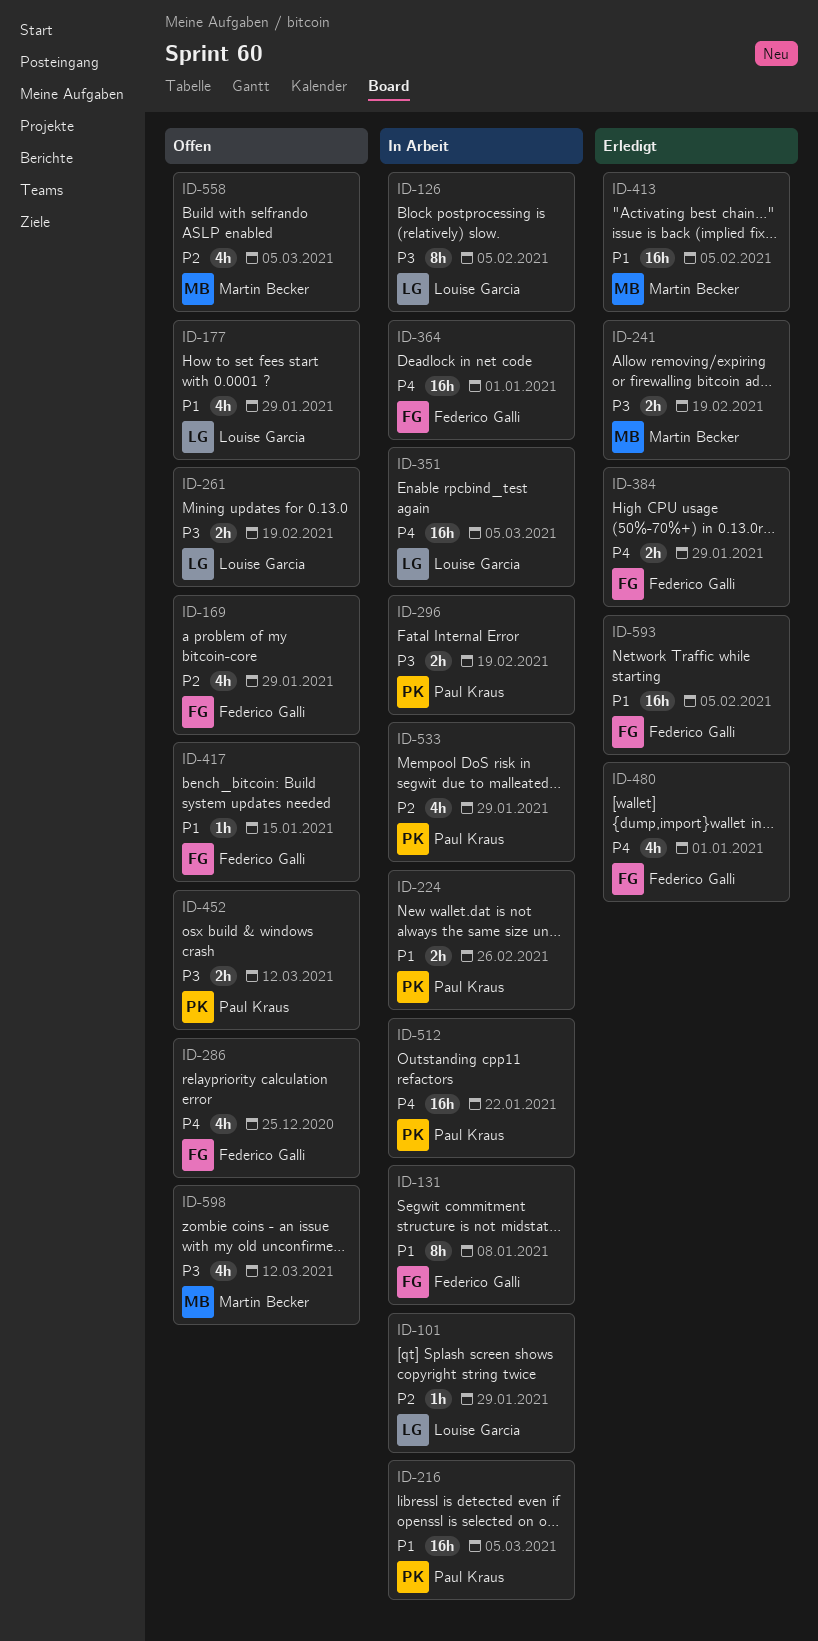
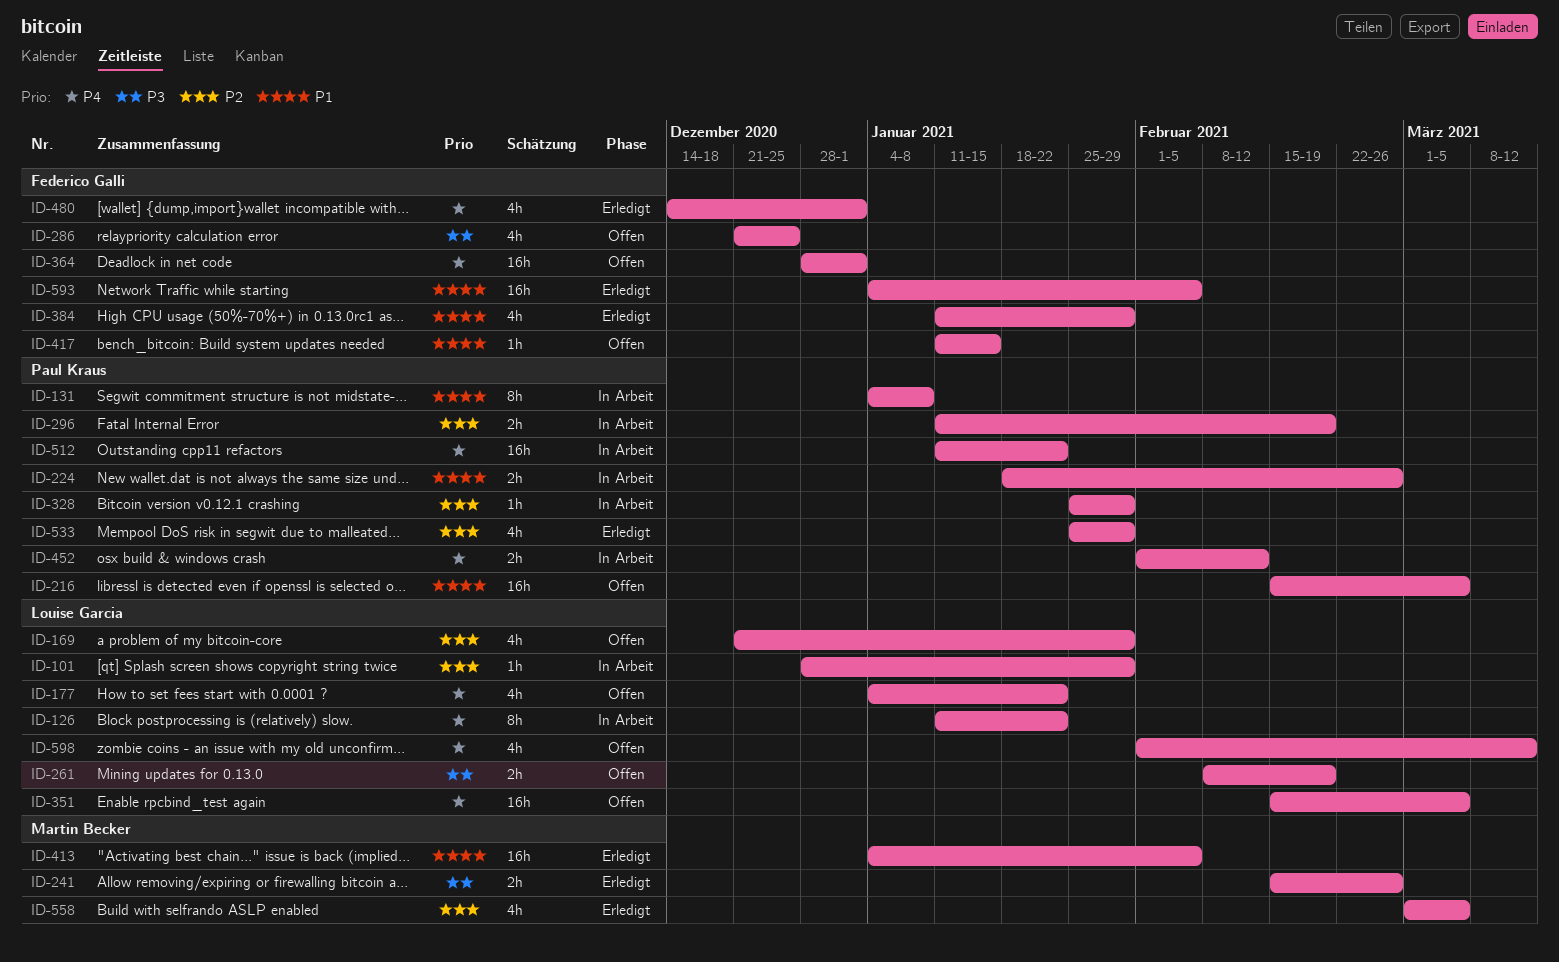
ID-126, priority: P3 -> P4
ID-126, due: Feb 5 -> Jan 22
ID-131, owner: Federico Galli -> Paul Kraus
ID-169, owner: Federico Galli -> Louise Garcia
ID-177, priority: P1 -> P4
ID-177, due: Jan 29 -> Jan 22
ID-216, status: In Arbeit -> Offen
ID-241, due: Feb 19 -> Feb 26
ID-286, priority: P4 -> P3
ID-296, priority: P3 -> P2
ID-328: none -> present
ID-351, status: In Arbeit -> Offen
ID-364, status: In Arbeit -> Offen
ID-384, priority: P4 -> P1
ID-384, estimate: 2h -> 4h
ID-452, status: Offen -> In Arbeit
ID-452, priority: P3 -> P4
ID-452, due: Mar 12 -> Feb 12
ID-533, status: In Arbeit -> Erledigt
ID-558, status: Offen -> Erledigt
ID-598, owner: Martin Becker -> Louise Garcia
ID-598, priority: P3 -> P4

